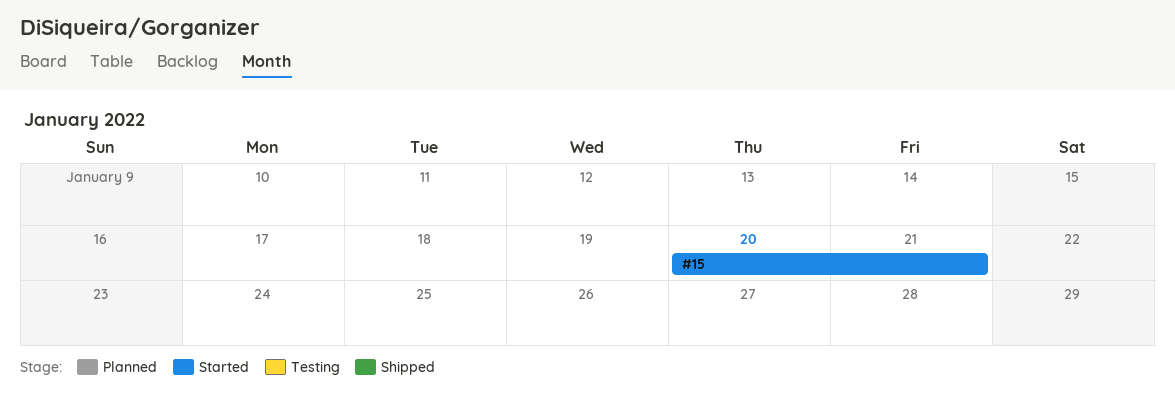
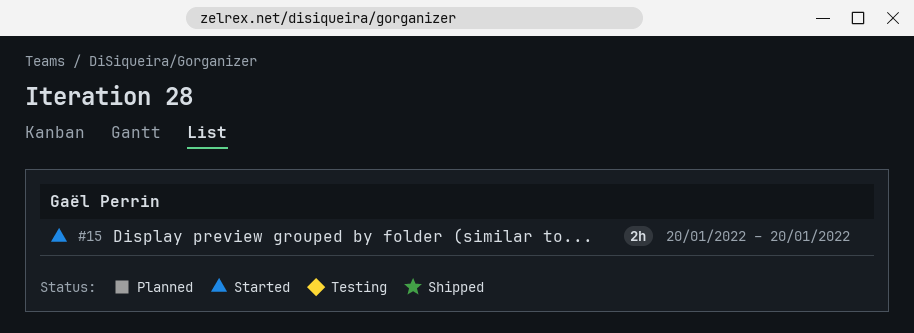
#15, due: Jan 21 -> Jan 20

